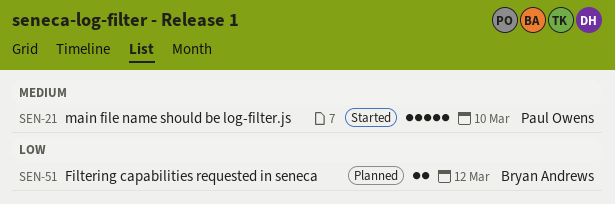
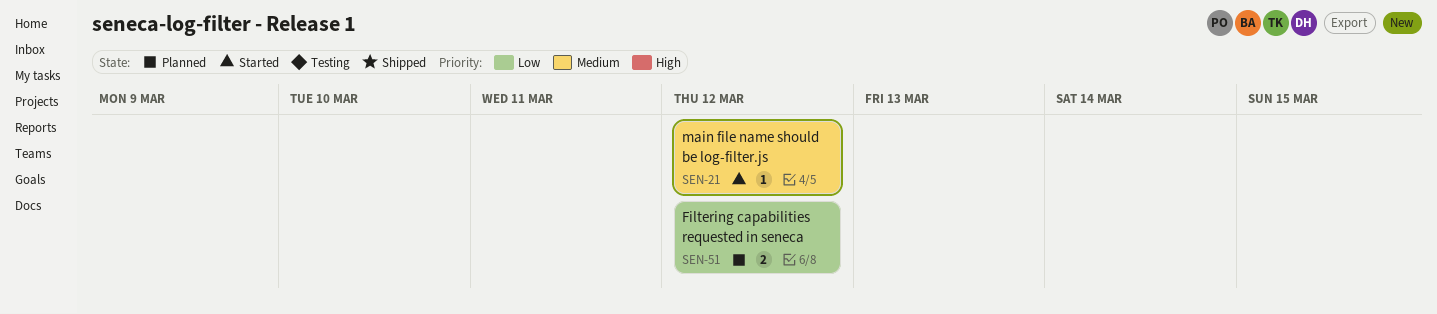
SEN-21, estimate: 5 -> 1
SEN-21, due: Mar 10 -> Mar 12

